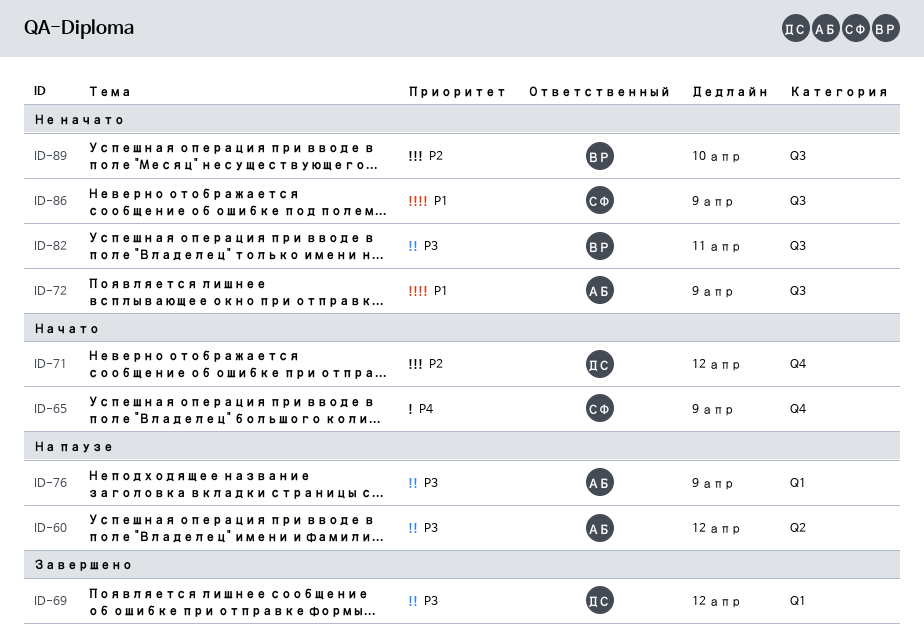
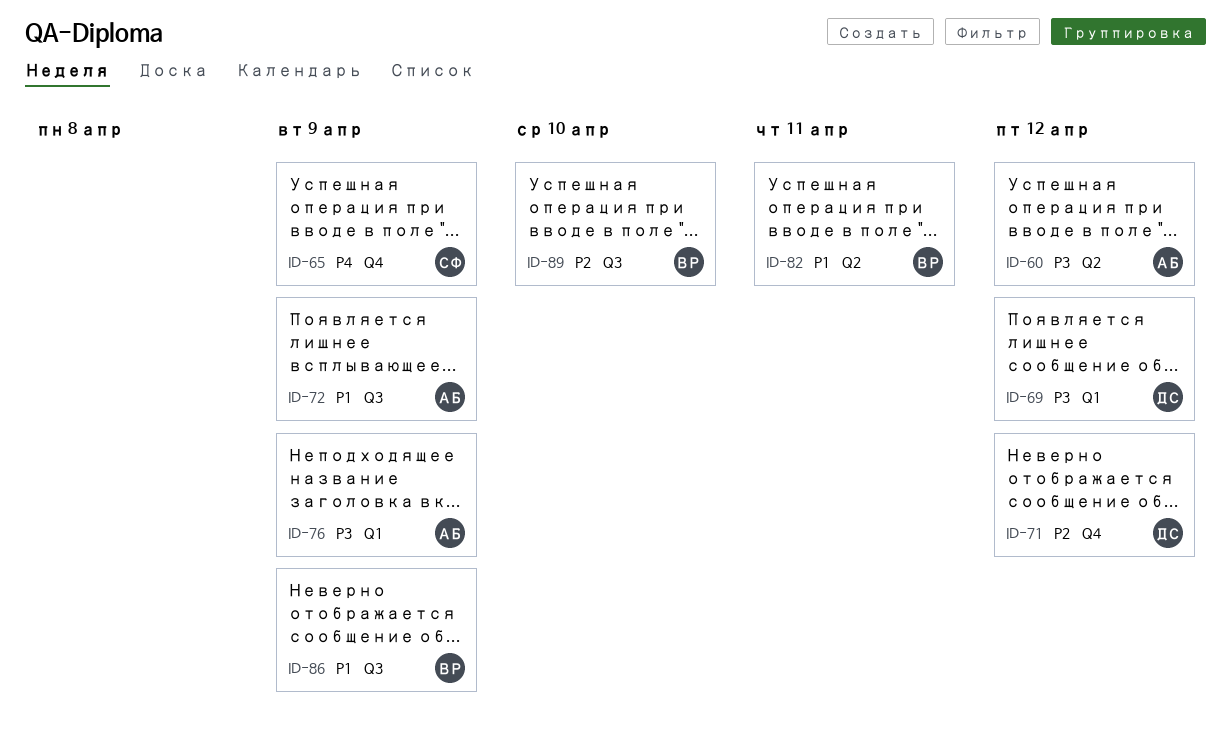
ID-82, priority: P3 -> P1
ID-82, label: Q3 -> Q2
ID-86, owner: СФ -> ВР

